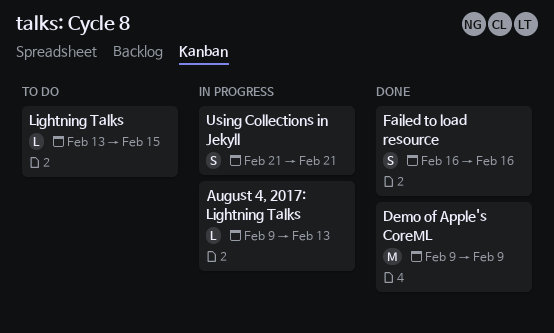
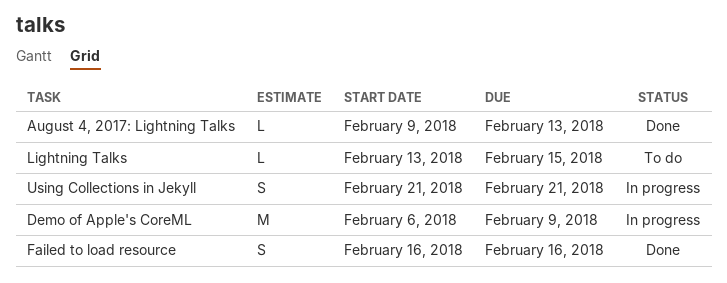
August 4, 2017: Lightning Talks, status: In progress -> Done
Demo of Apple's CoreML, status: Done -> In progress
Demo of Apple's CoreML, start: Feb 9 -> Feb 6

